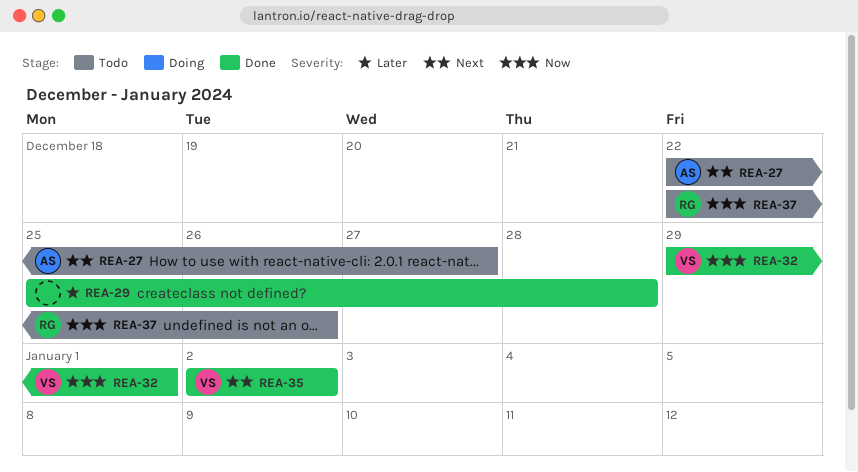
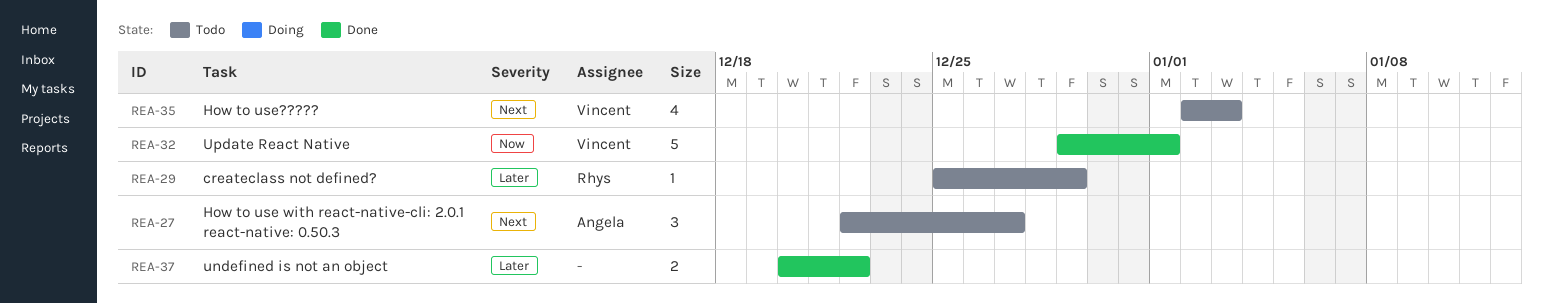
REA-29, status: Done -> Todo
REA-29, owner: none -> Rhys
REA-29, due: Dec 28 -> Dec 29
REA-35, status: Done -> Todo
REA-35, due: Jan 2 -> Jan 3
REA-37, status: Todo -> Done
REA-37, owner: Rhys -> none
REA-37, priority: Now -> Later
REA-37, start: Dec 22 -> Dec 20
REA-37, due: Dec 26 -> Dec 22

